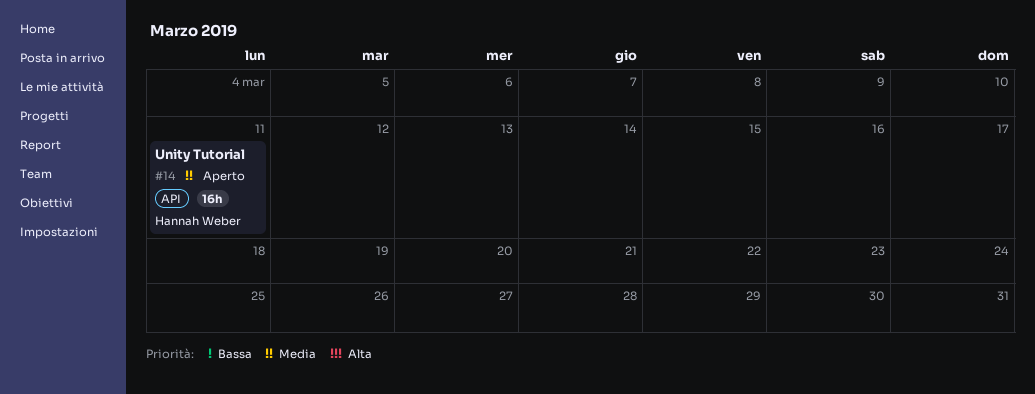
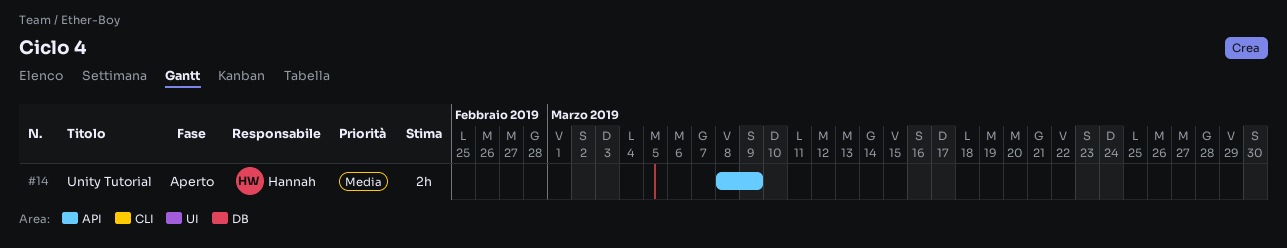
#14, estimate: 16h -> 2h
#14, due: Mar 11 -> Mar 9

